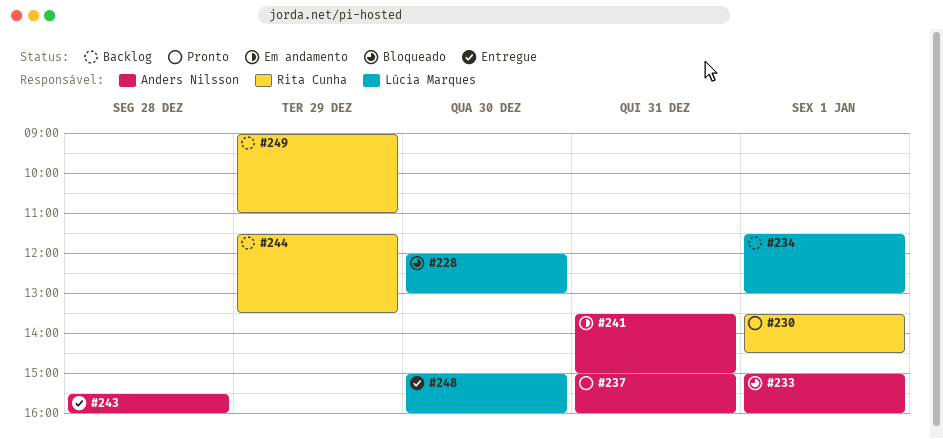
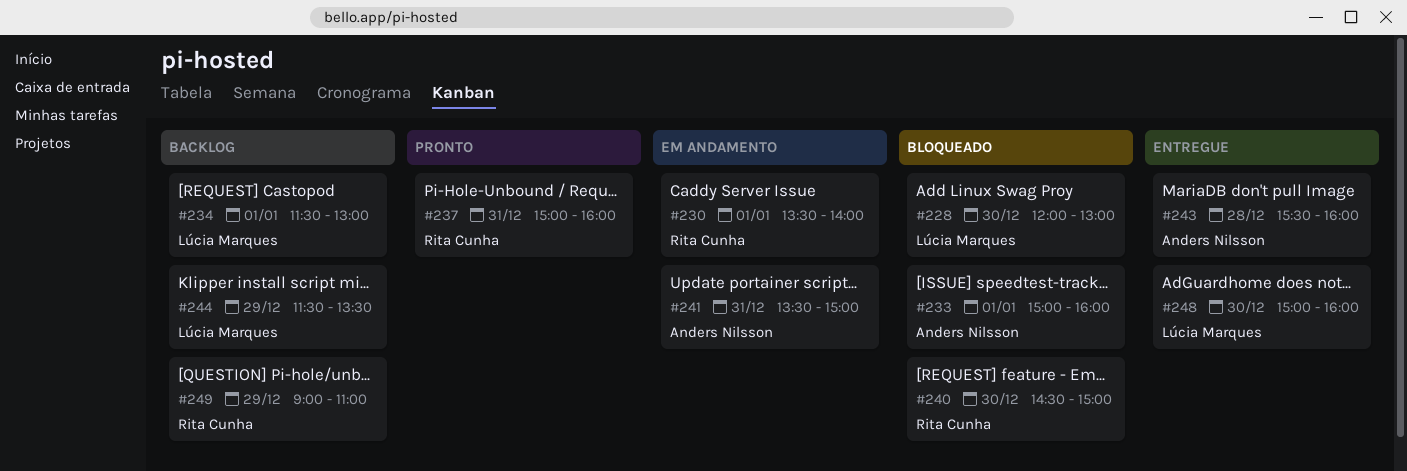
#230, status: Pronto -> Em andamento
#230, ends: 14:30 -> 14:00
#237, owner: Anders Nilsson -> Rita Cunha
#240: none -> present
#244, owner: Rita Cunha -> Lúcia Marques

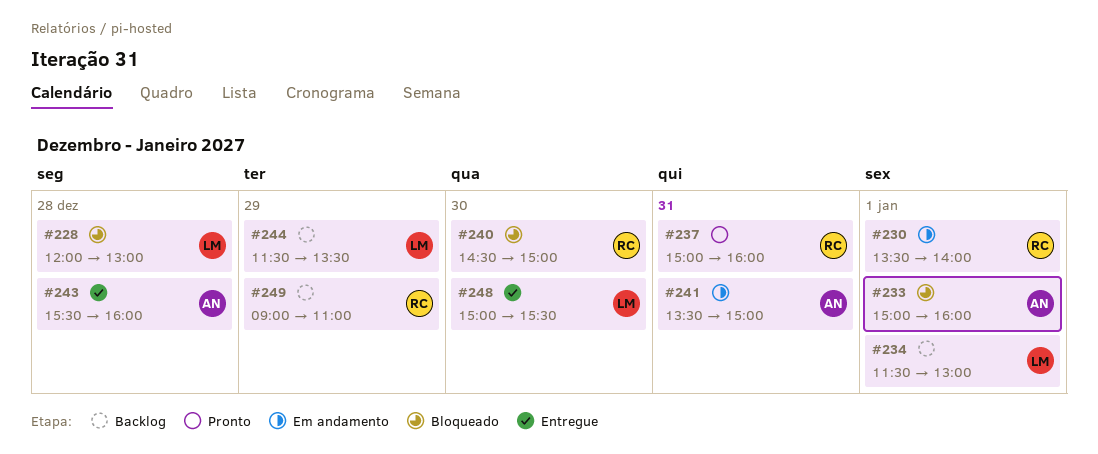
#228, day: Dec 30 -> Dec 28
#248, ends: 16:00 -> 15:30

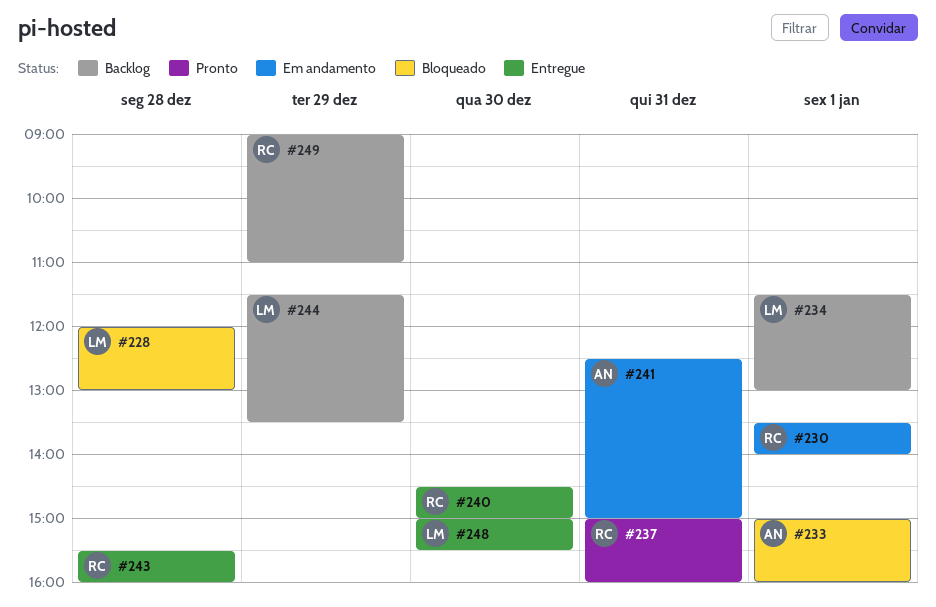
#240, status: Bloqueado -> Entregue
#241, begins: 13:30 -> 12:30
#243, owner: AN -> RC

